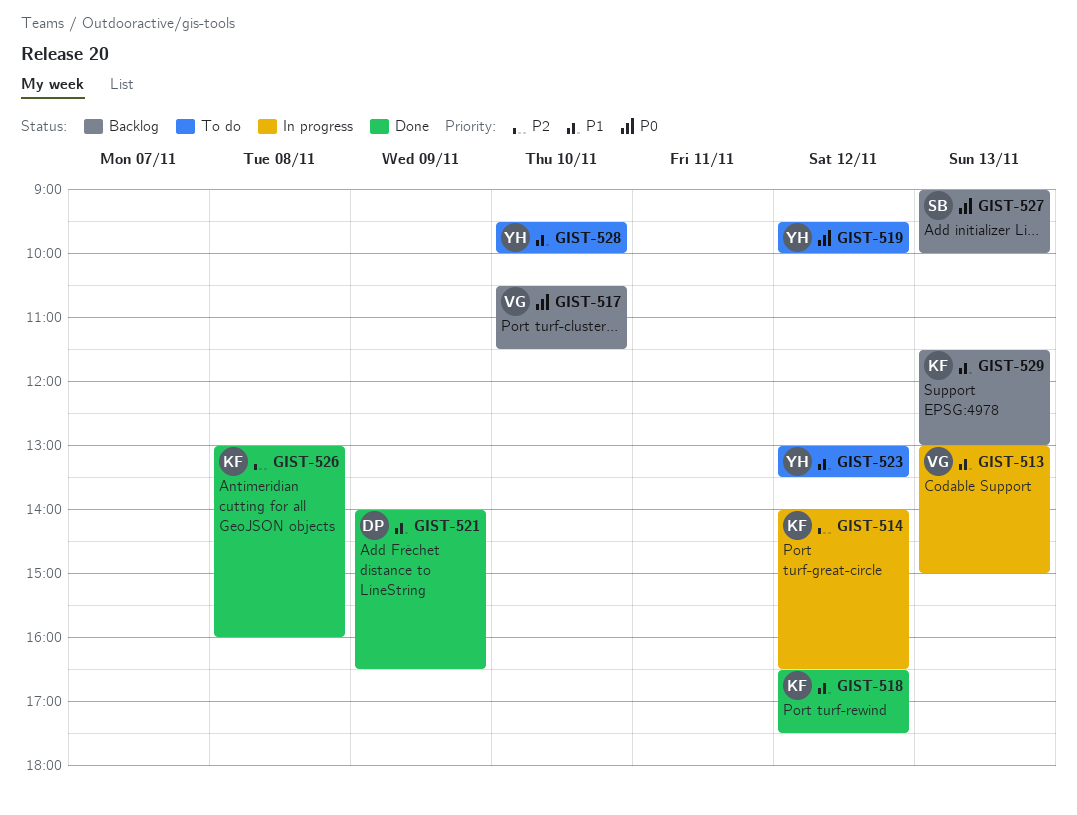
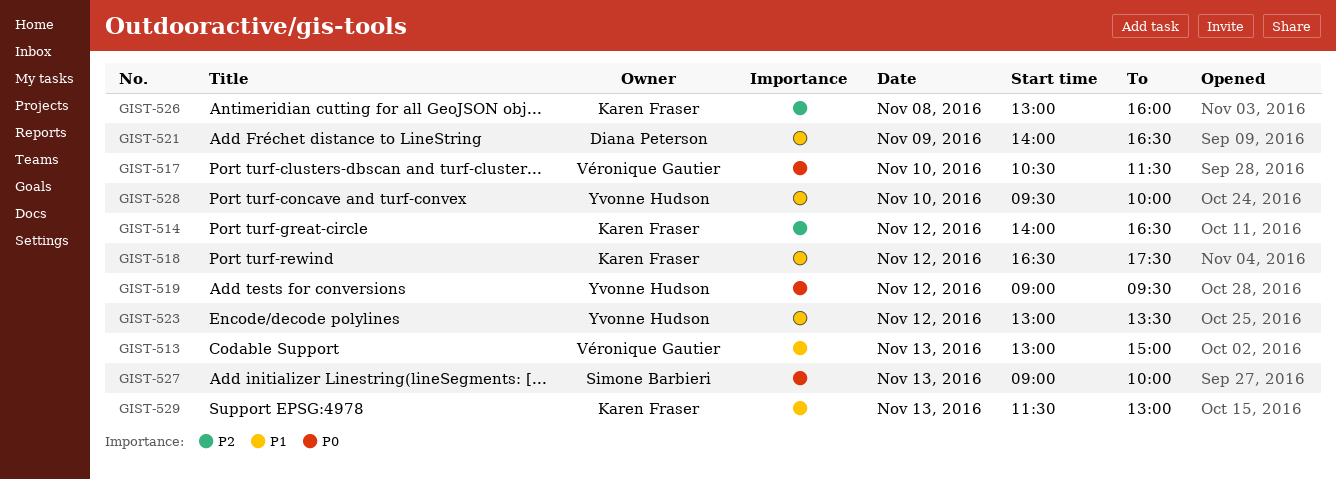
GIST-519, begins: 09:30 -> 09:00
GIST-519, ends: 10:00 -> 09:30

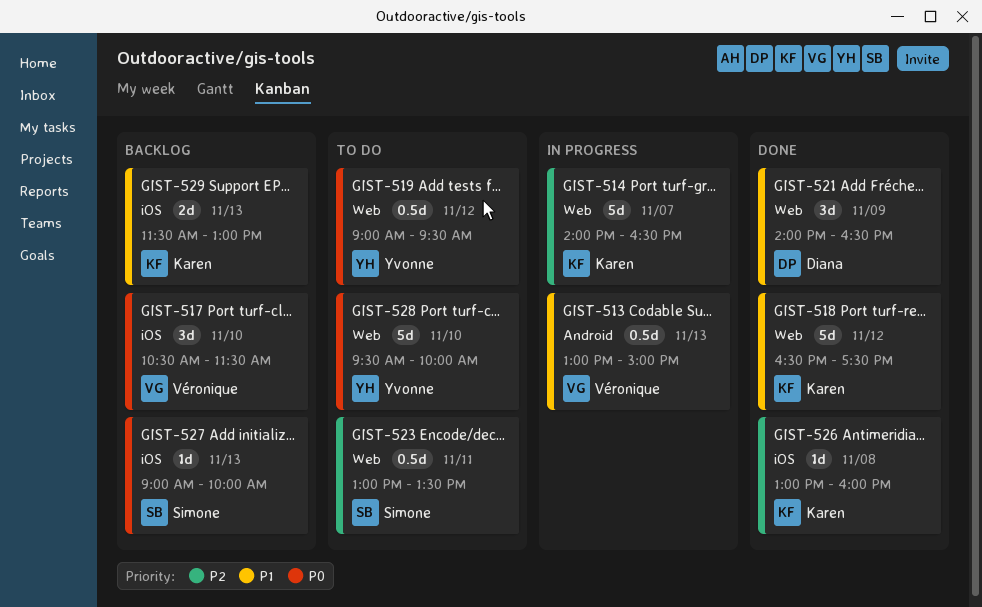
GIST-514, day: Nov 12 -> Nov 7
GIST-523, owner: Yvonne Hudson -> Simone Barbieri
GIST-523, priority: P1 -> P2
GIST-523, day: Nov 12 -> Nov 11
GIST-528, priority: P1 -> P0

